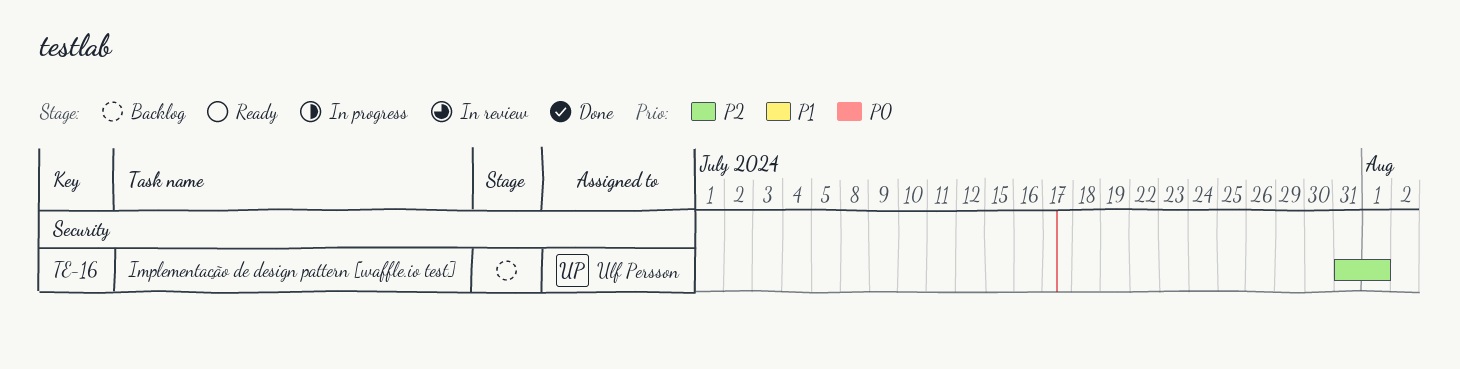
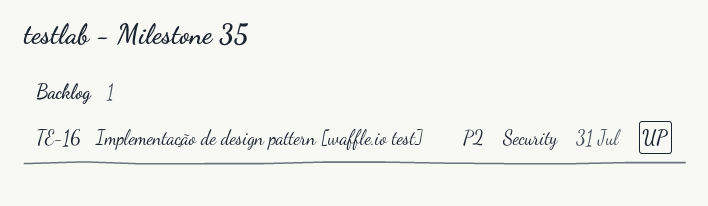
TE-16, due: Aug 1 -> Jul 31

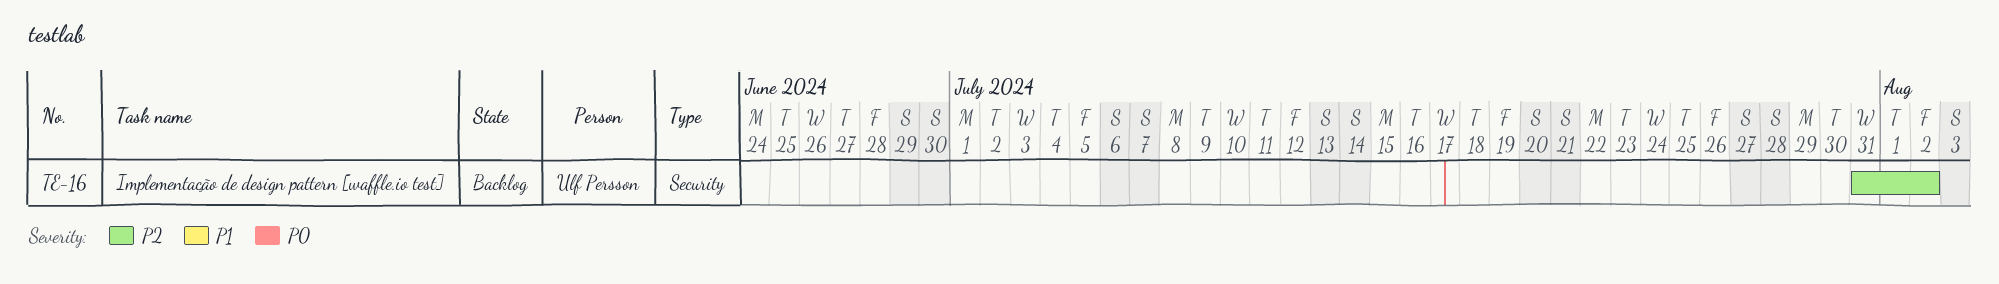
TE-16, due: Jul 31 -> Aug 2

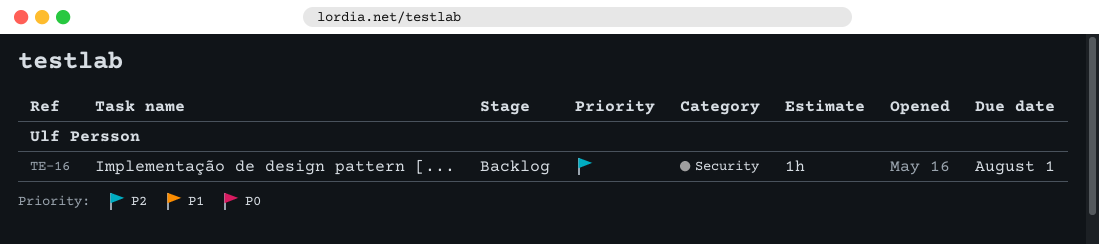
TE-16, due: Aug 2 -> Aug 1

